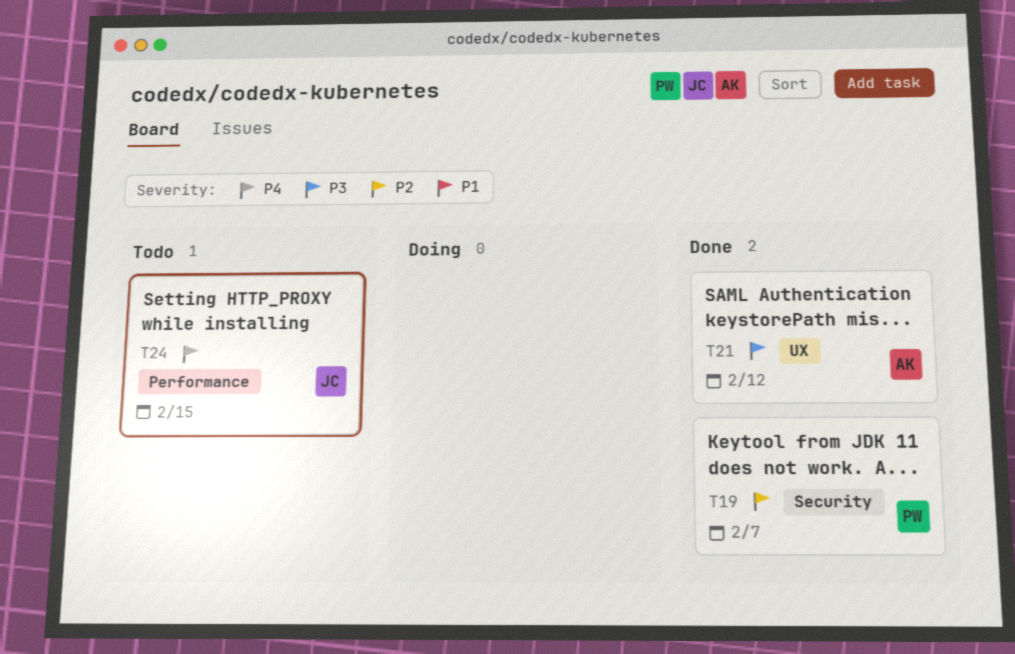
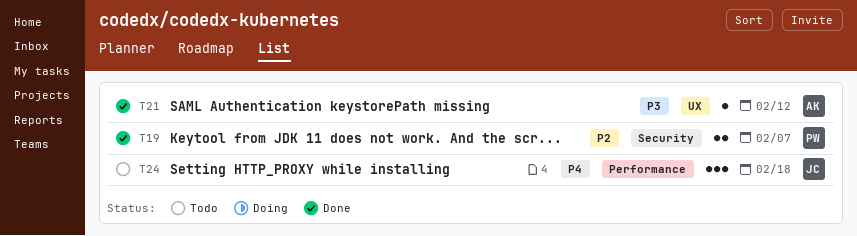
T24, due: Feb 15 -> Feb 18

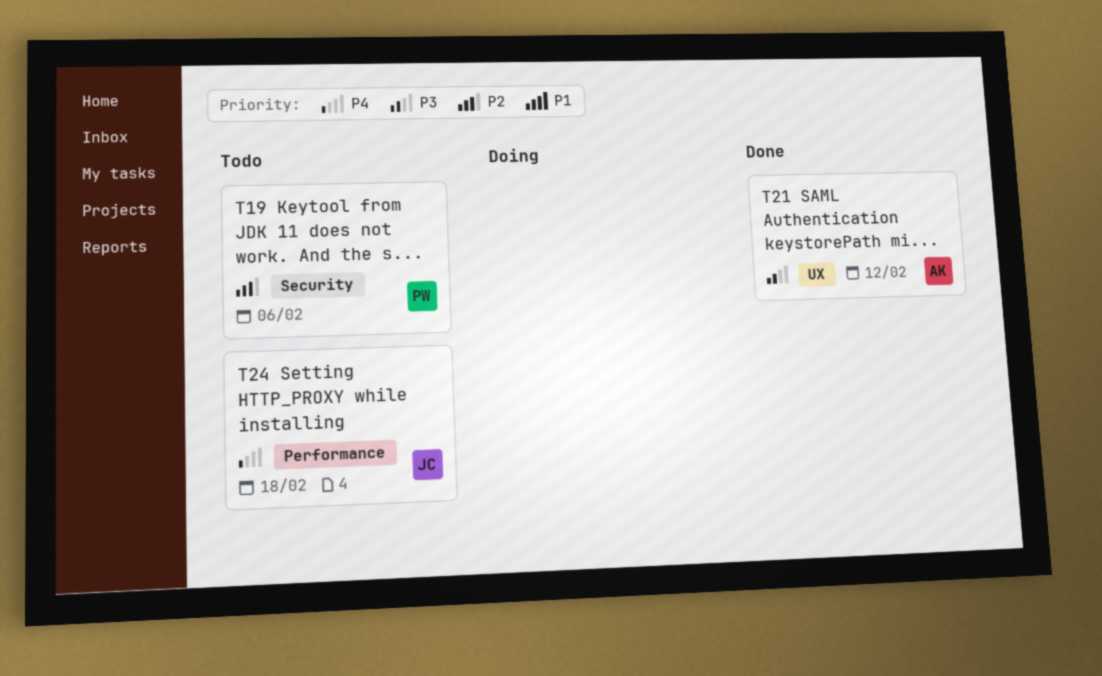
T19, status: Done -> Todo
T19, due: Feb 7 -> Feb 6

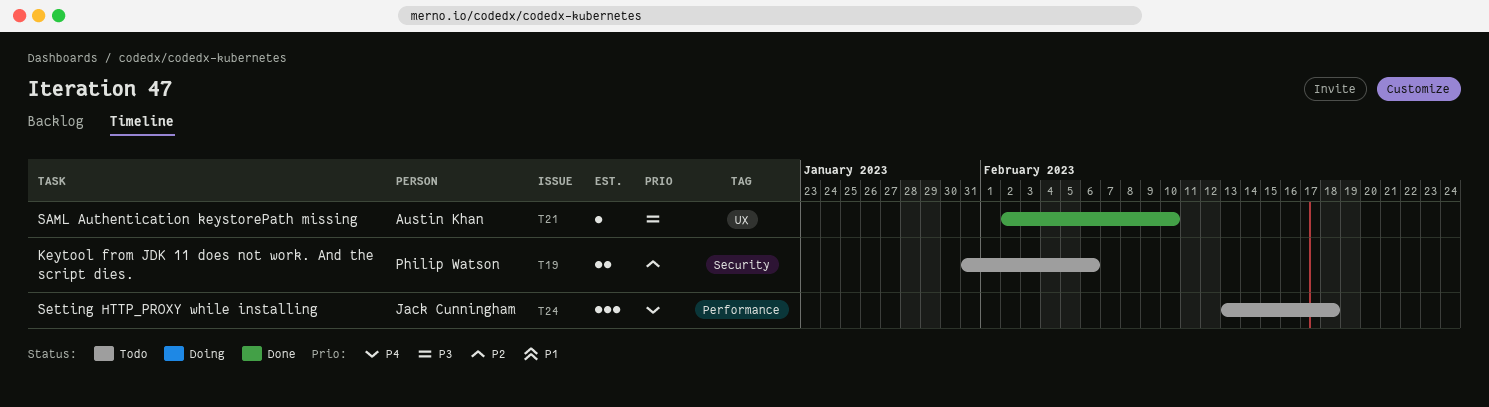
T21, due: Feb 12 -> Feb 10

